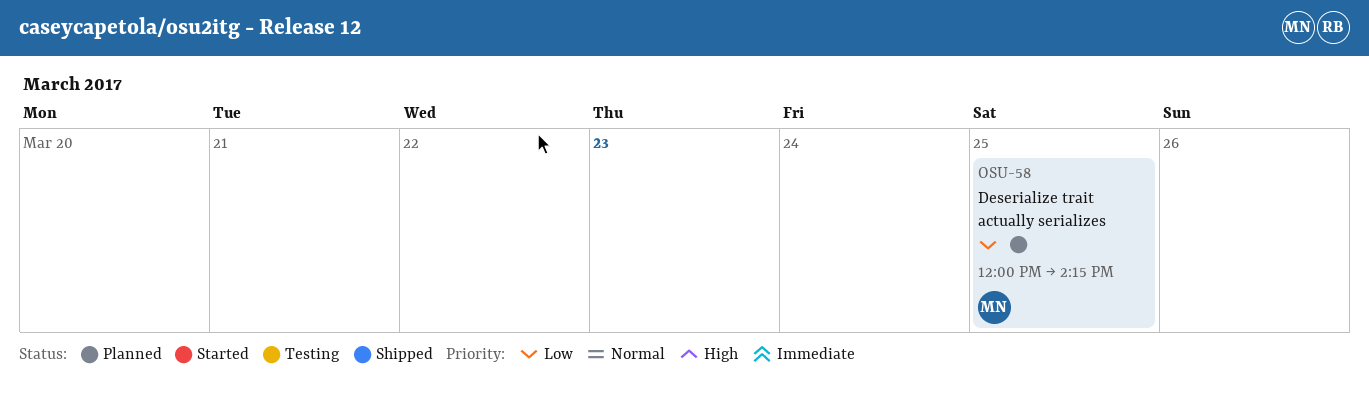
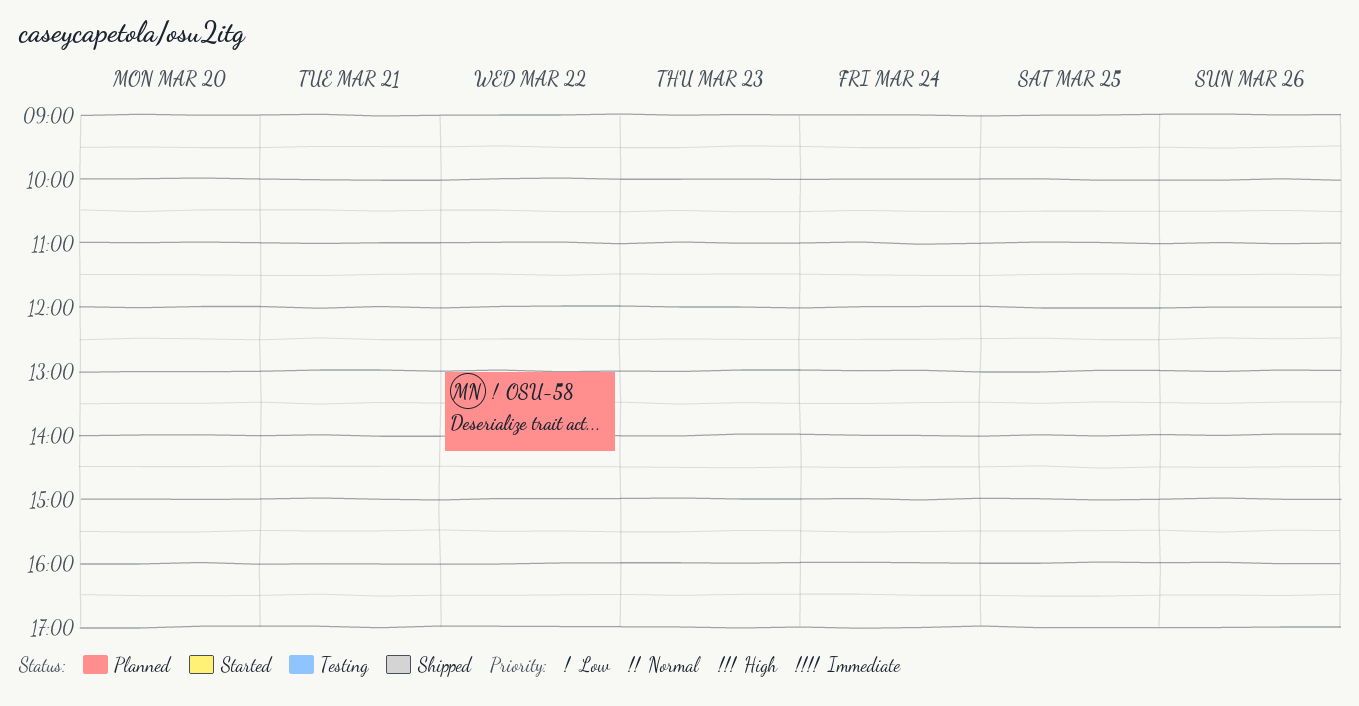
OSU-58, day: Mar 25 -> Mar 22
OSU-58, begins: 12:00 -> 13:00

